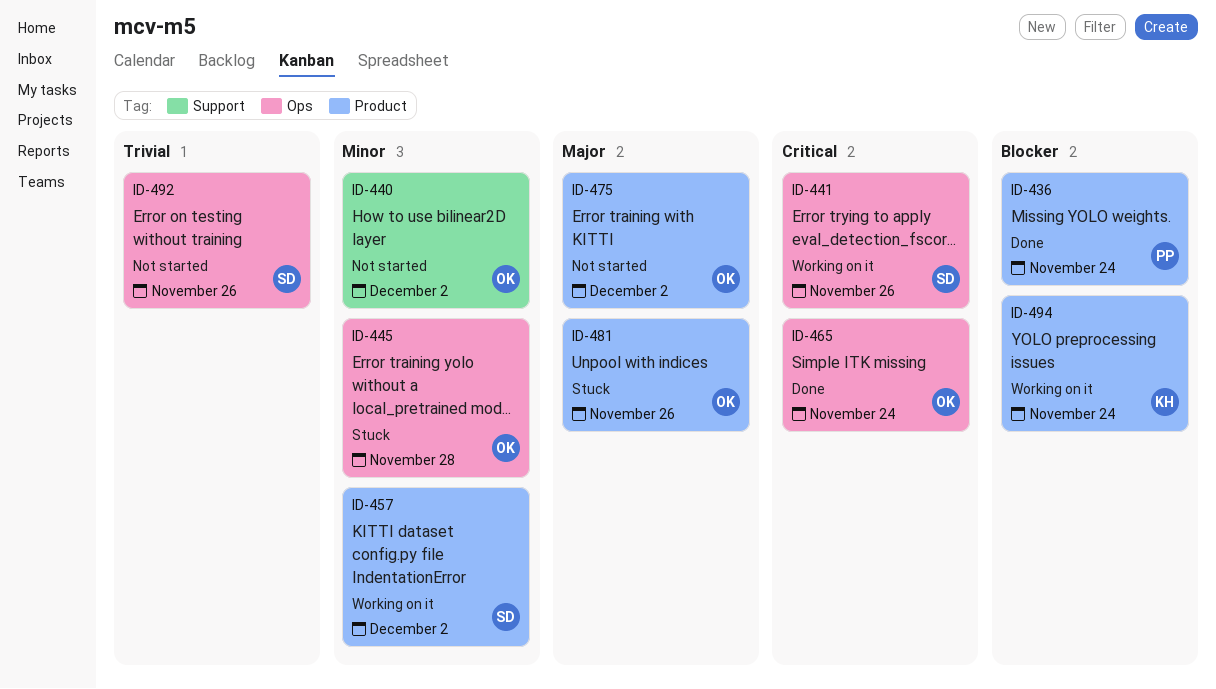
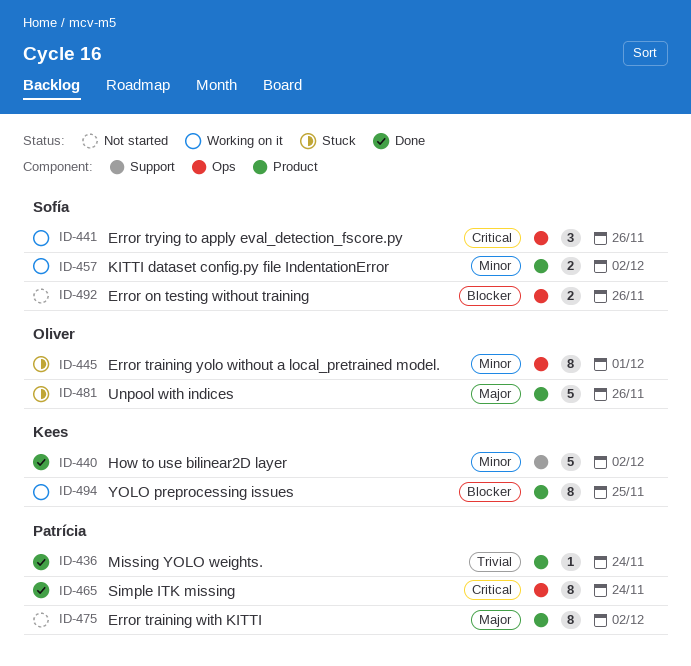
ID-436, priority: Blocker -> Trivial
ID-440, status: Not started -> Done
ID-440, owner: Oliver -> Kees
ID-445, due: Nov 28 -> Dec 1
ID-465, owner: Oliver -> Patrícia
ID-475, owner: Oliver -> Patrícia
ID-492, priority: Trivial -> Blocker
ID-494, due: Nov 24 -> Nov 25

